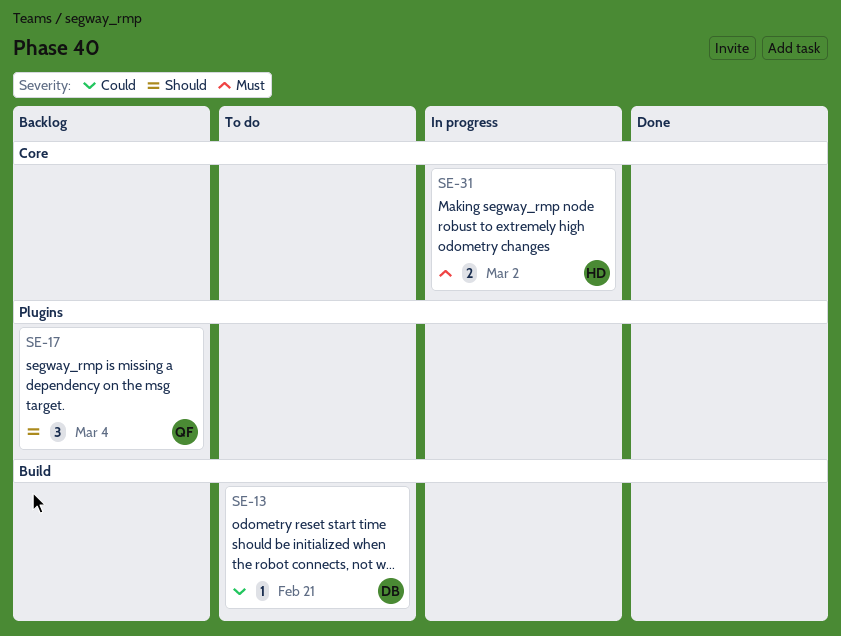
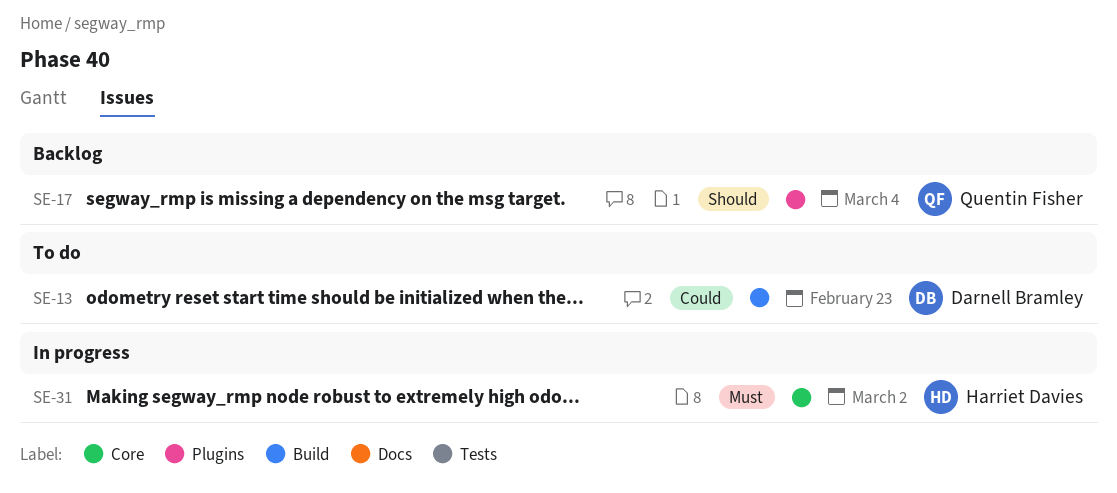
SE-13, due: Feb 21 -> Feb 23

